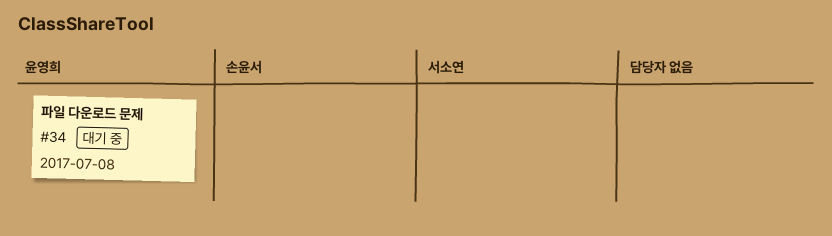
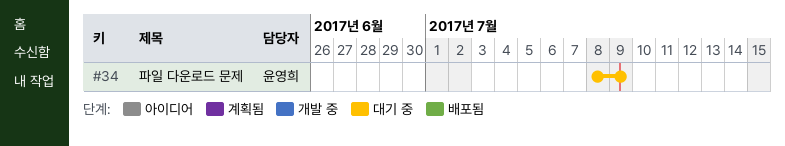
#34, due: Jul 8 -> Jul 9

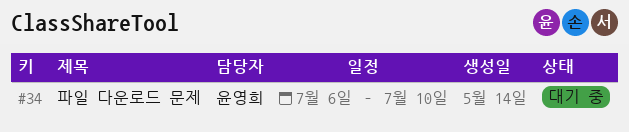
#34, start: Jul 8 -> Jul 6
#34, due: Jul 9 -> Jul 10

